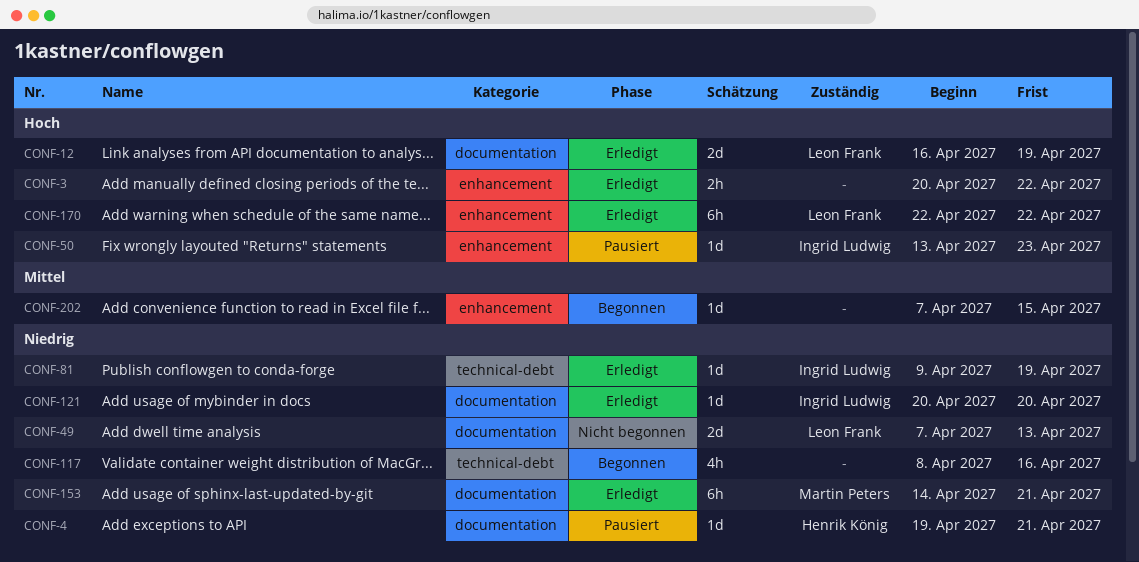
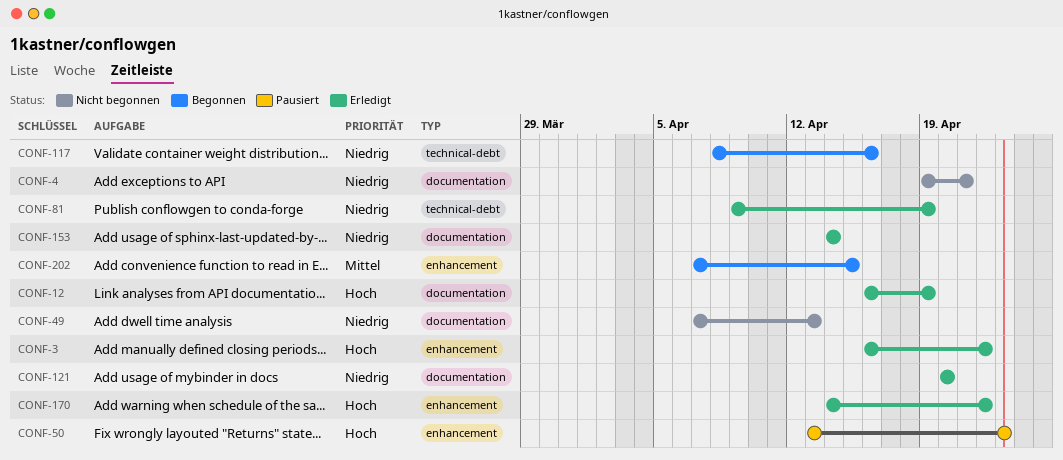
CONF-3, start: Apr 20 -> Apr 16
CONF-4, status: Pausiert -> Nicht begonnen
CONF-153, due: Apr 21 -> Apr 14
CONF-170, start: Apr 22 -> Apr 14

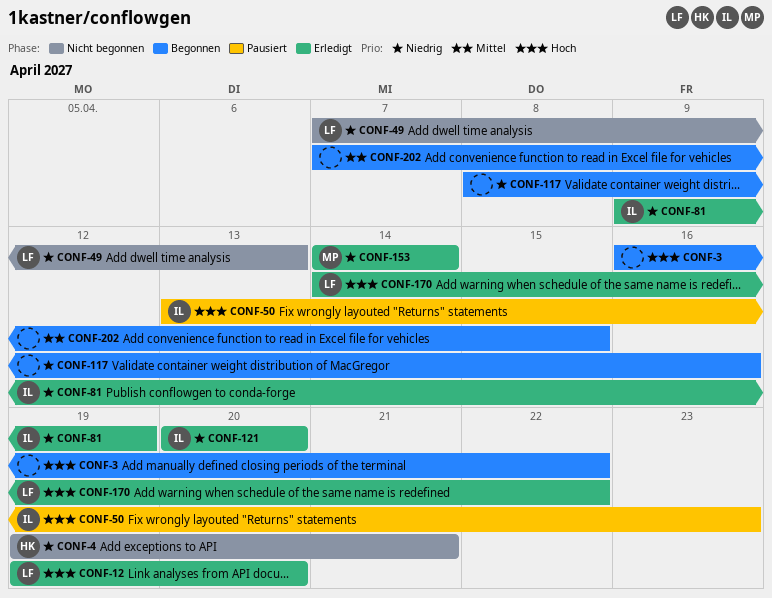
CONF-3, status: Erledigt -> Begonnen
CONF-12, start: Apr 16 -> Apr 19
CONF-12, due: Apr 19 -> Apr 20

